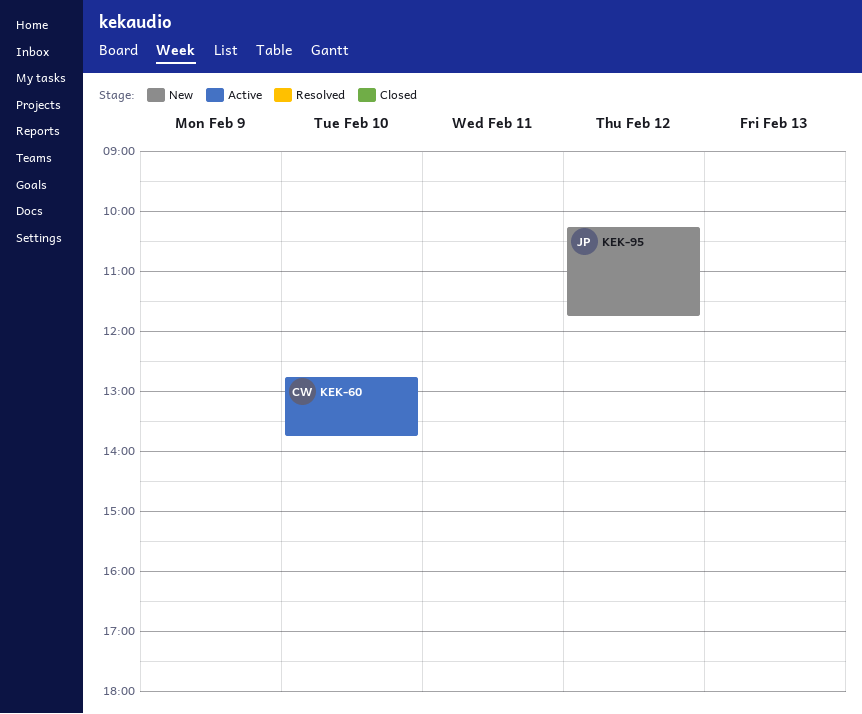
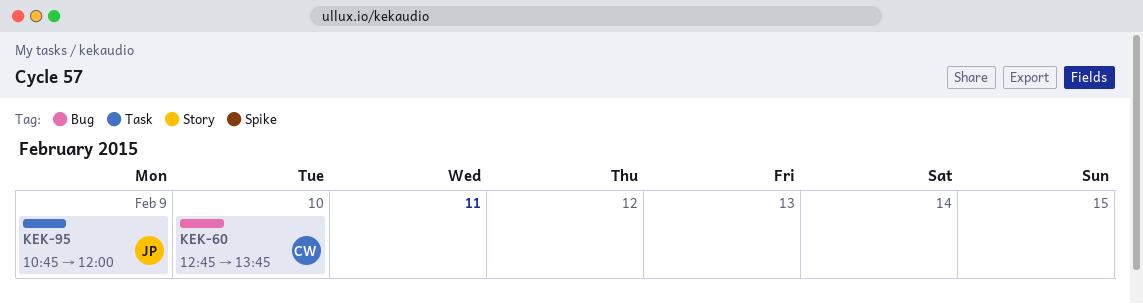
KEK-95, day: Feb 12 -> Feb 9
KEK-95, begins: 10:15 -> 10:45
KEK-95, ends: 11:45 -> 12:00

